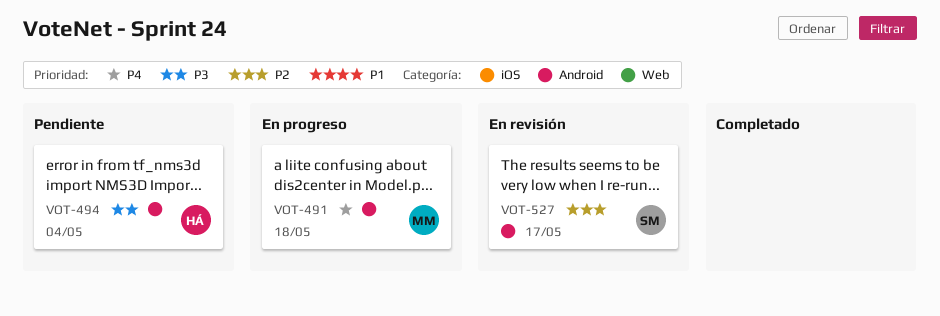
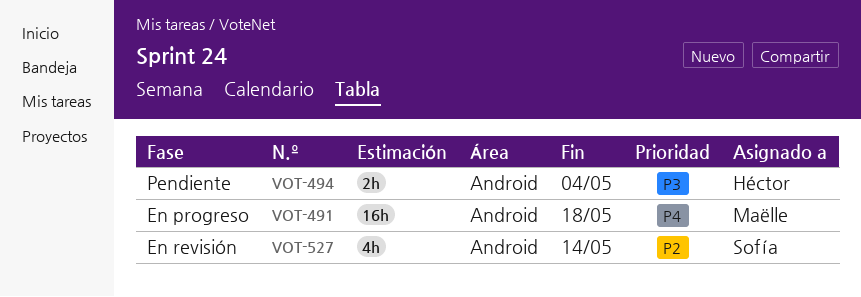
VOT-527, due: May 17 -> May 14

